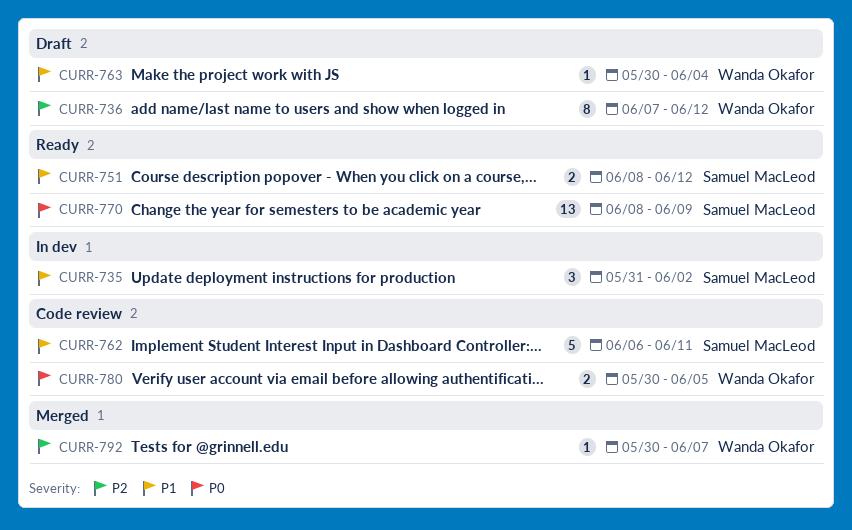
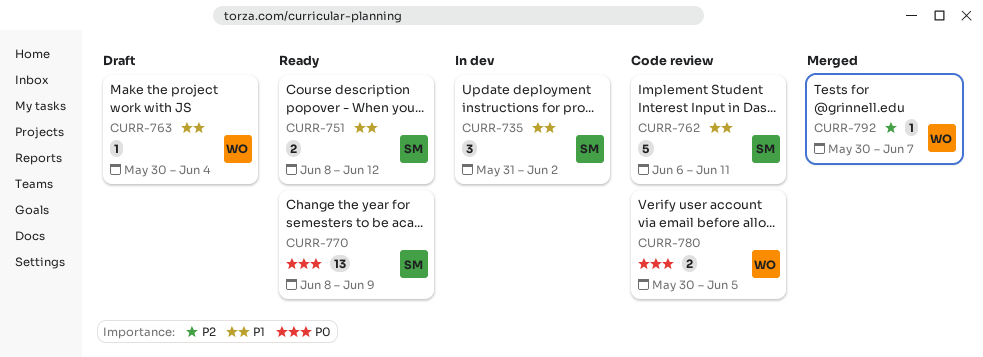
CURR-736: present -> none

